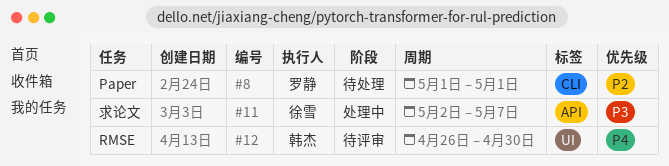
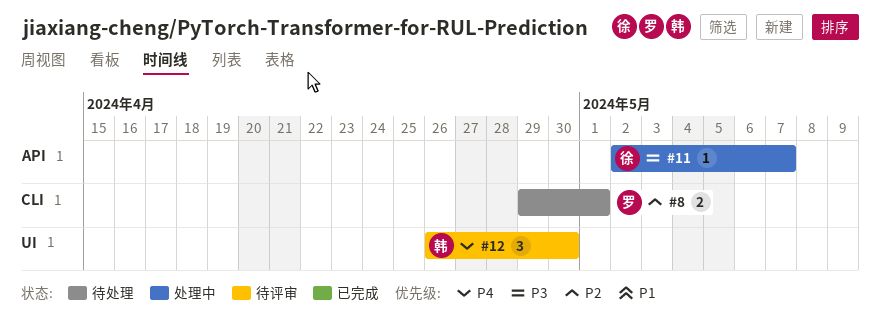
#8, start: May 1 -> Apr 29

